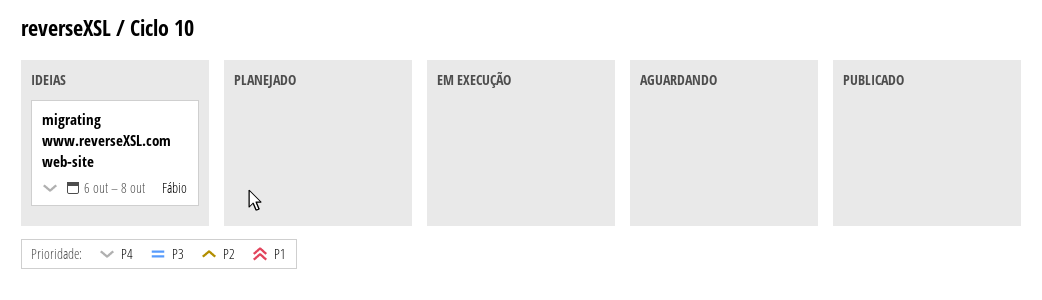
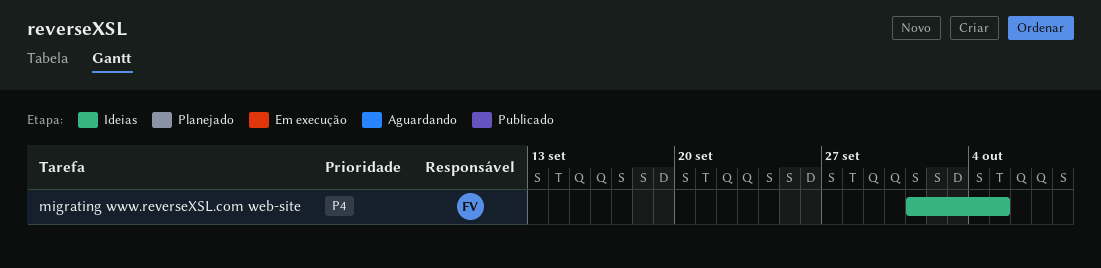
migrating www.reverseXSL.com web-site, start: Oct 6 -> Oct 1
migrating www.reverseXSL.com web-site, due: Oct 8 -> Oct 5

